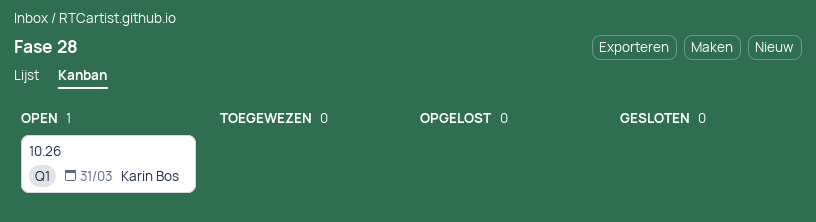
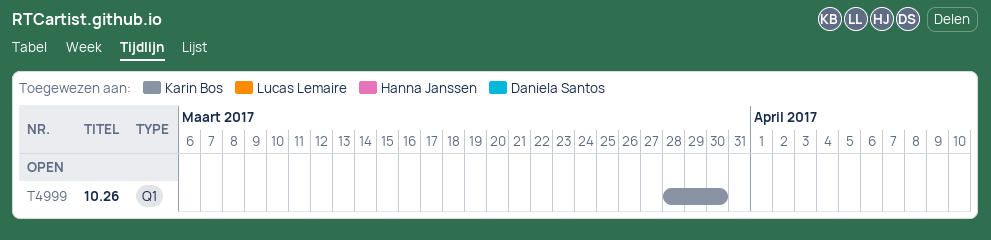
10.26, due: Mar 31 -> Mar 30

